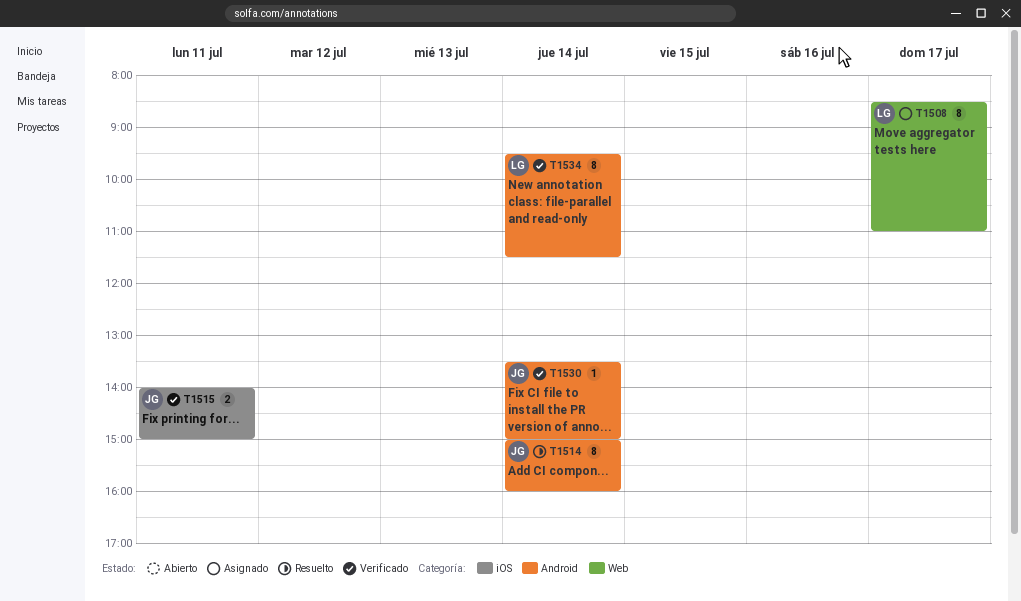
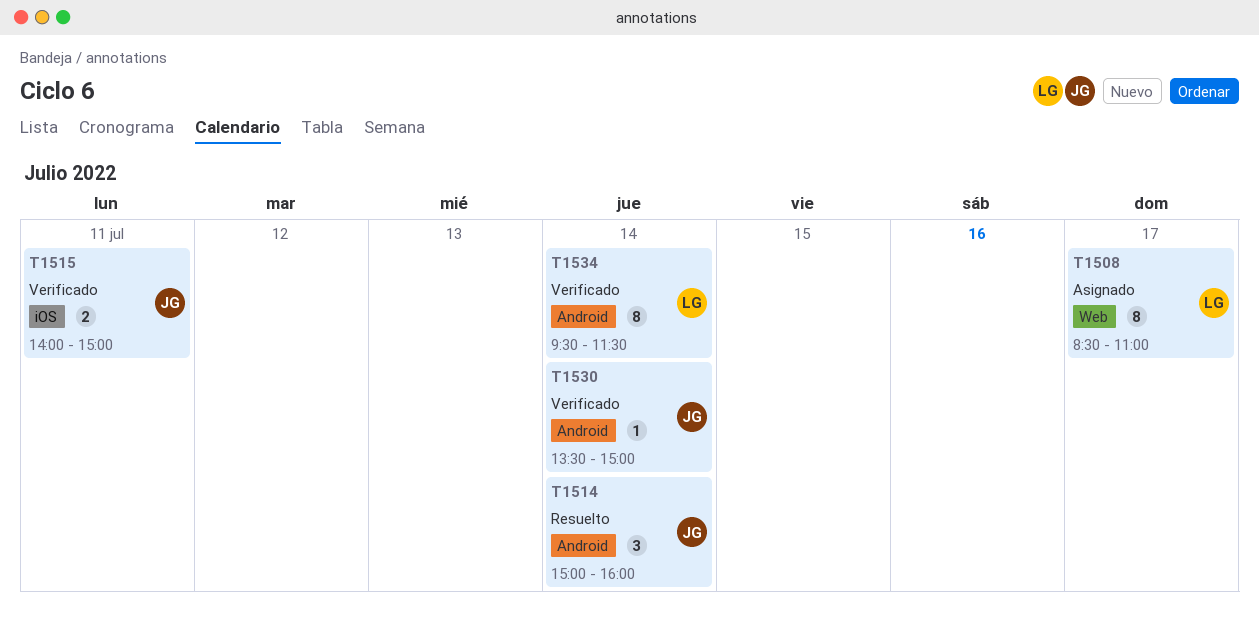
T1514, estimate: 8 -> 3

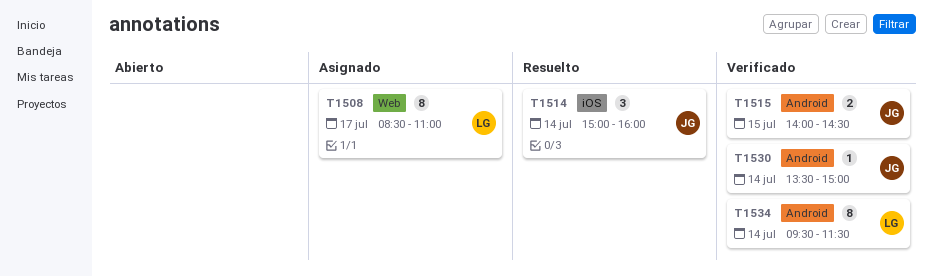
T1514, label: Android -> iOS
T1515, label: iOS -> Android
T1515, day: Jul 11 -> Jul 15
T1515, ends: 15:00 -> 14:30

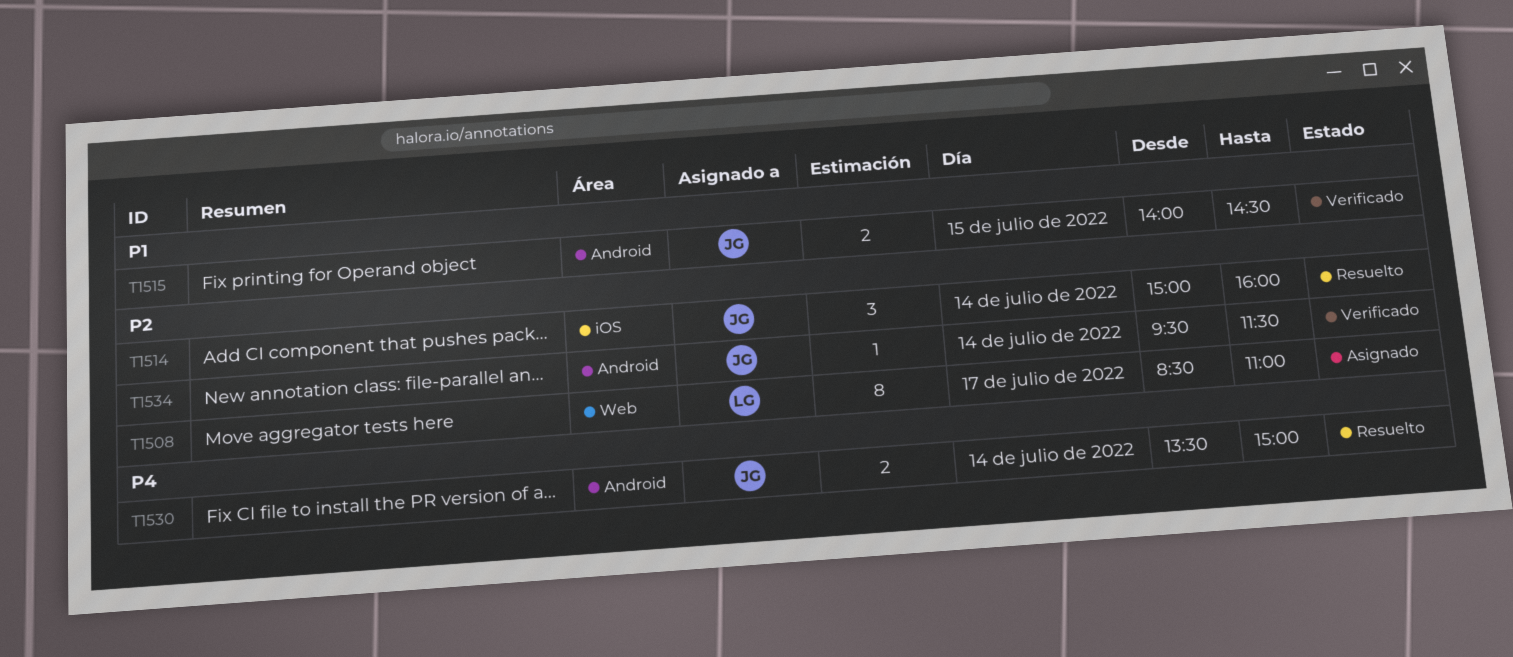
T1530, status: Verificado -> Resuelto
T1530, estimate: 1 -> 2
T1534, owner: LG -> JG
T1534, estimate: 8 -> 1

